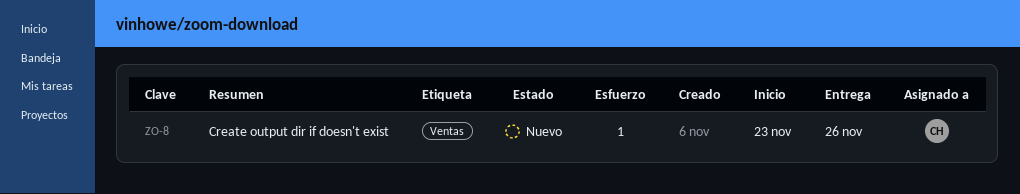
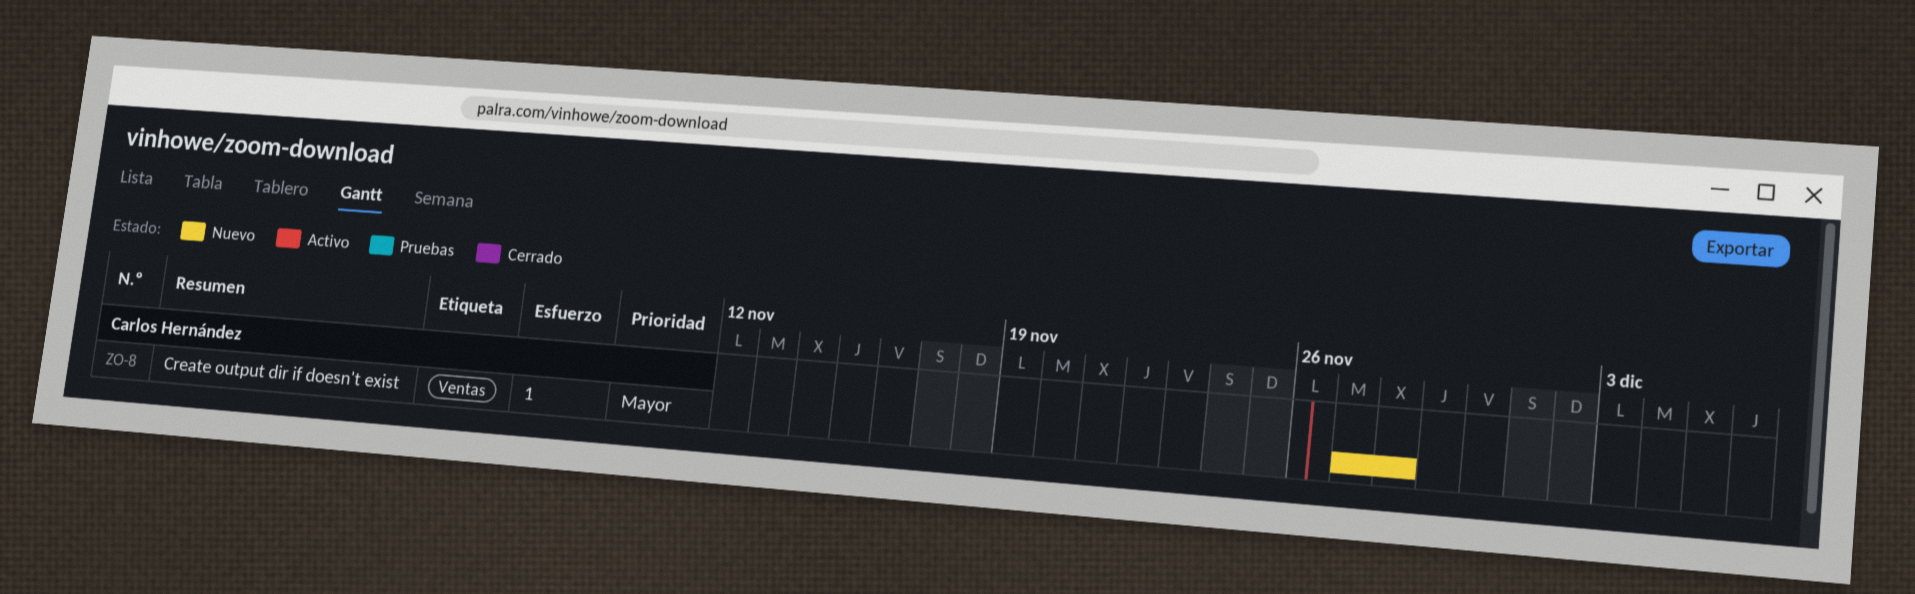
ZO-8, start: Nov 23 -> Nov 27
ZO-8, due: Nov 26 -> Nov 28

